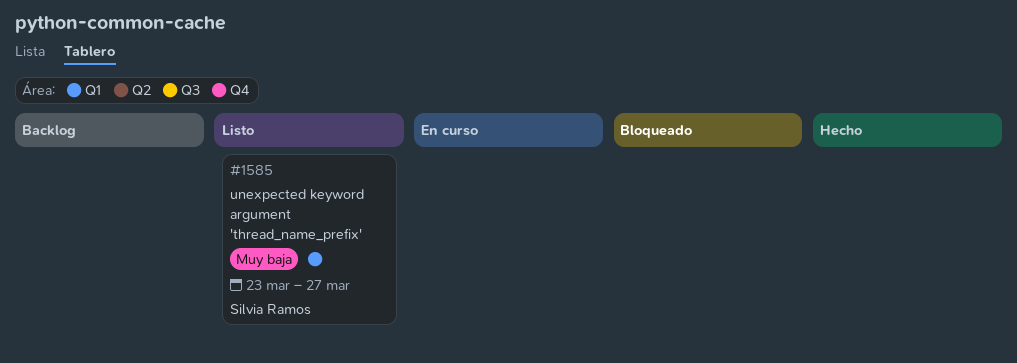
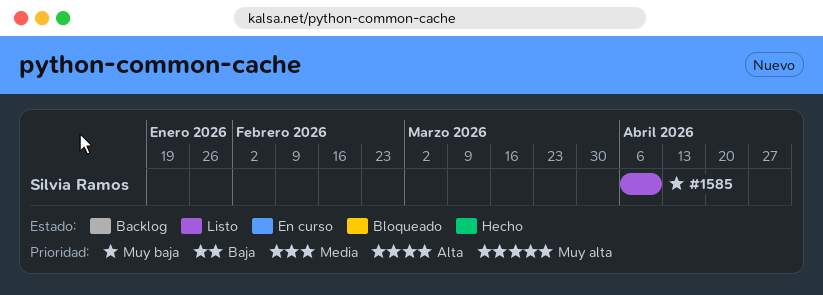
#1585, start: Mar 23 -> Apr 6
#1585, due: Mar 27 -> Apr 10

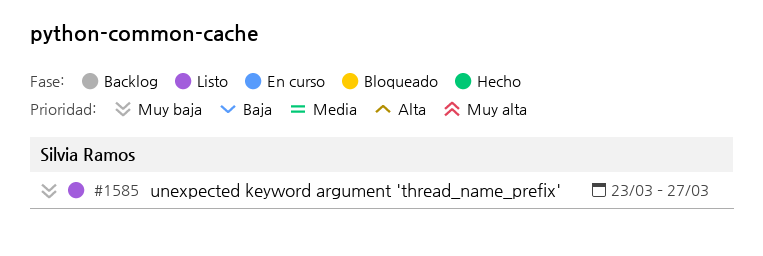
#1585, start: Apr 6 -> Mar 23
#1585, due: Apr 10 -> Mar 27

